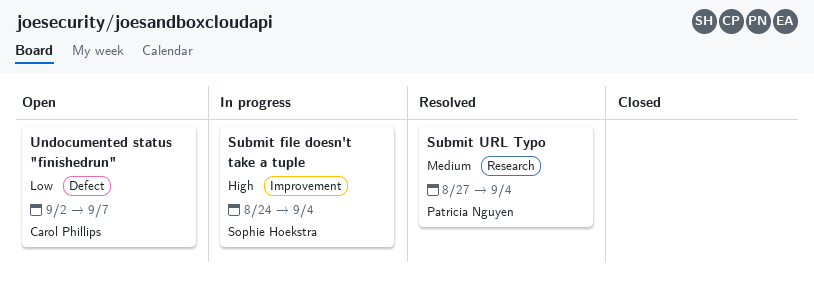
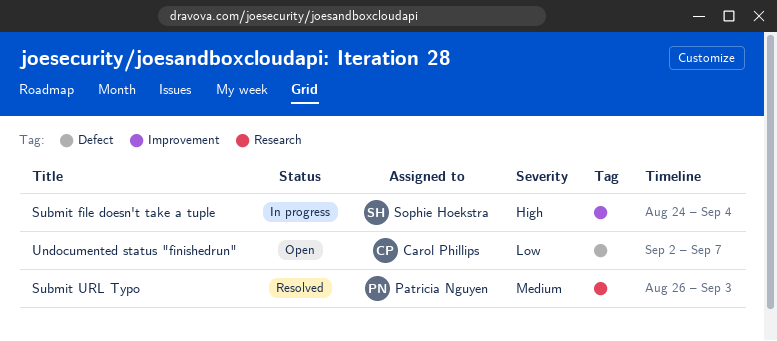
Submit URL Typo, start: Aug 27 -> Aug 26
Submit URL Typo, due: Sep 4 -> Sep 3

